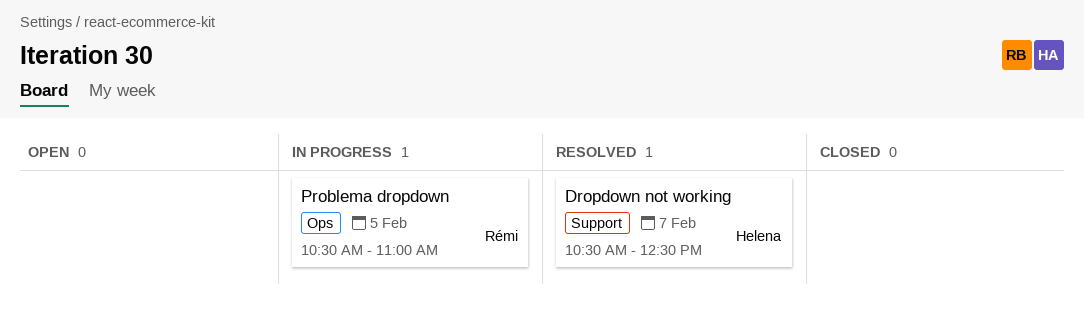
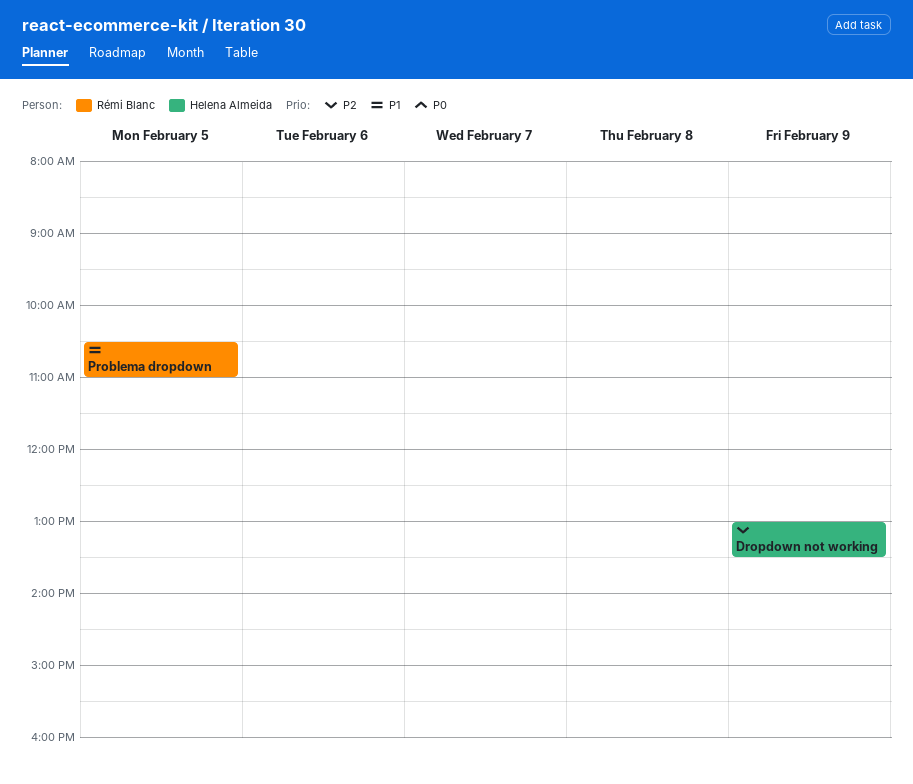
Dropdown not working, day: Feb 7 -> Feb 9
Dropdown not working, begins: 10:30 -> 13:00
Dropdown not working, ends: 12:30 -> 13:30

